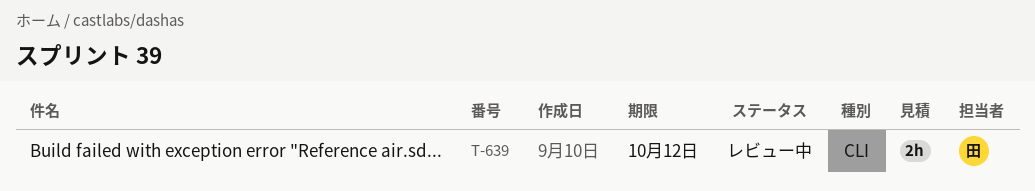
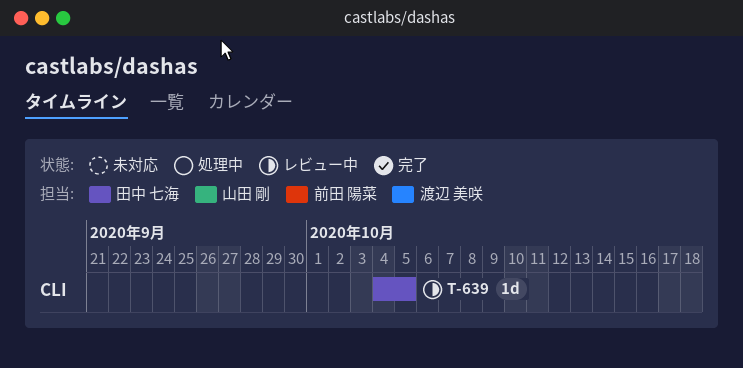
T-639, estimate: 2h -> 1d
T-639, due: Oct 12 -> Oct 5

